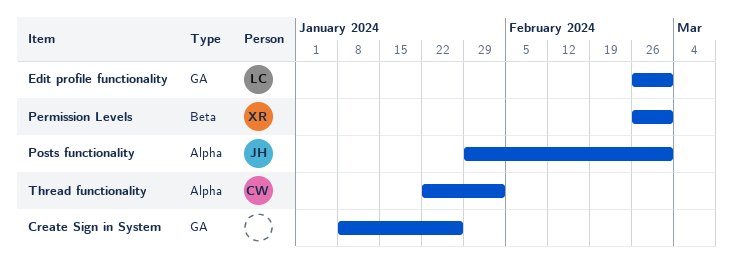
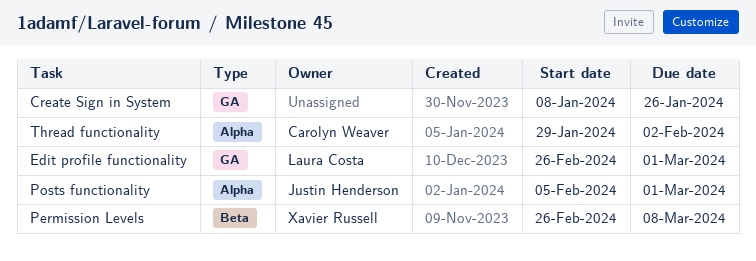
Permission Levels, due: Mar 1 -> Mar 8
Posts functionality, start: Jan 29 -> Feb 5
Thread functionality, start: Jan 22 -> Jan 29

